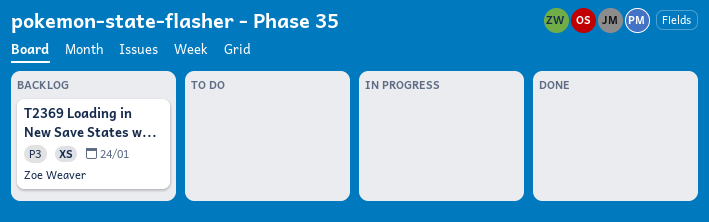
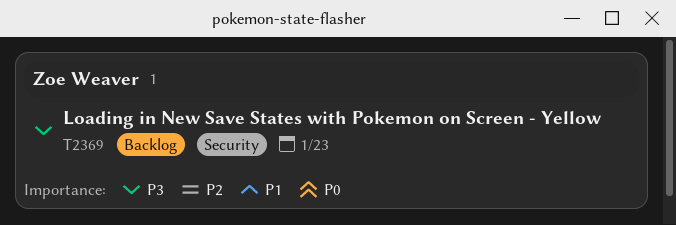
T2369, due: Jan 24 -> Jan 23

